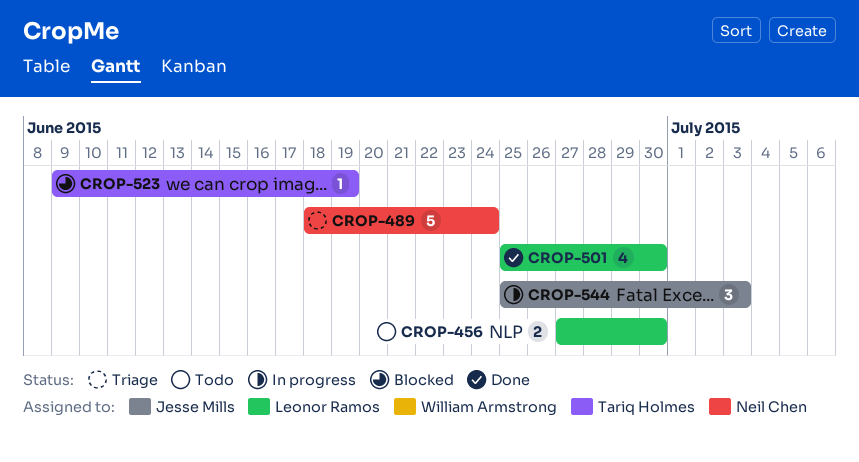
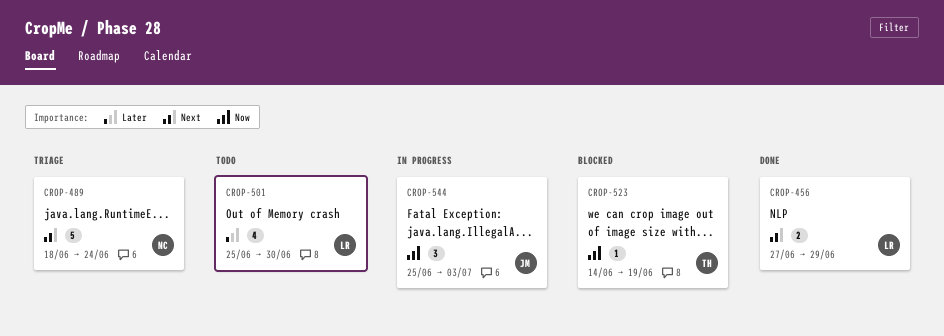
CROP-456, status: Todo -> Done
CROP-456, due: Jun 30 -> Jun 29
CROP-501, status: Done -> Todo
CROP-523, start: Jun 9 -> Jun 14

